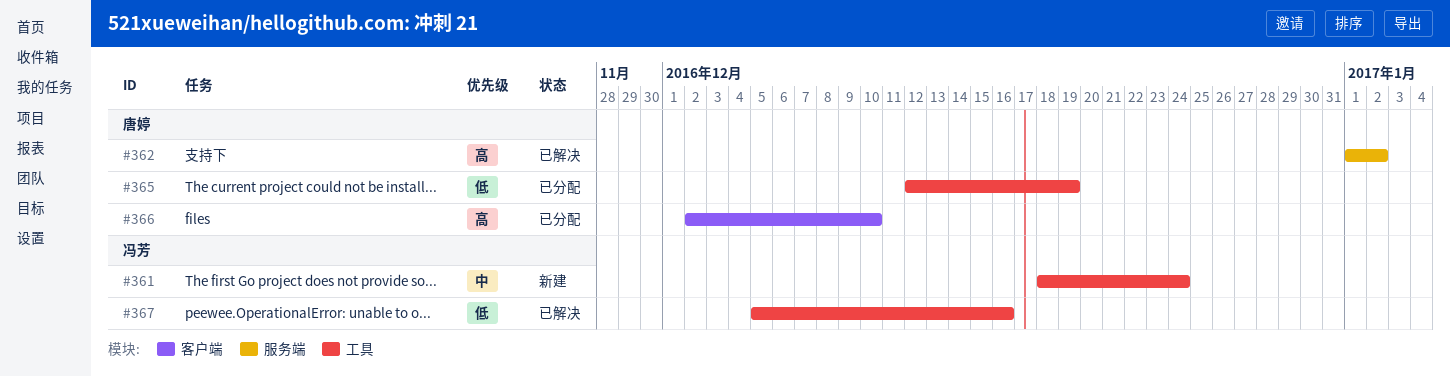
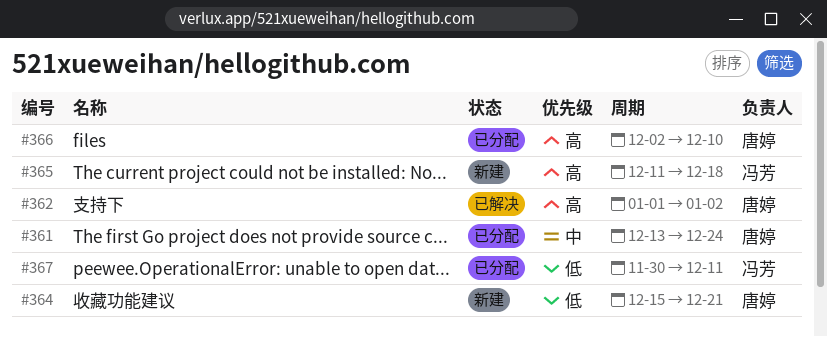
#361, status: 新建 -> 已分配
#361, owner: 冯芳 -> 唐婷
#361, start: Dec 18 -> Dec 13
#364: none -> present
#365, status: 已分配 -> 新建
#365, owner: 唐婷 -> 冯芳
#365, priority: 低 -> 高
#365, start: Dec 12 -> Dec 11
#365, due: Dec 19 -> Dec 18
#367, status: 已解决 -> 已分配
#367, start: Dec 5 -> Nov 30
#367, due: Dec 16 -> Dec 11

